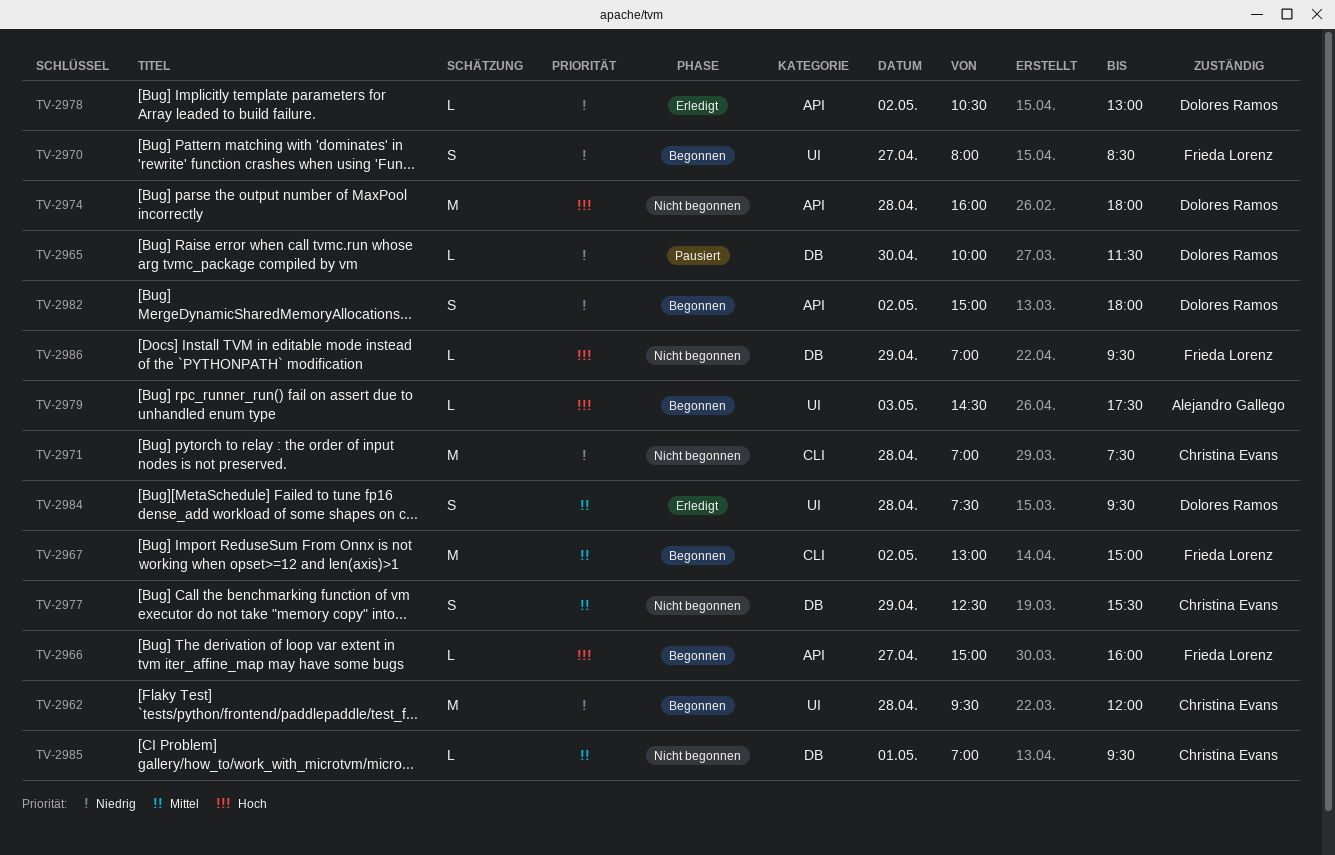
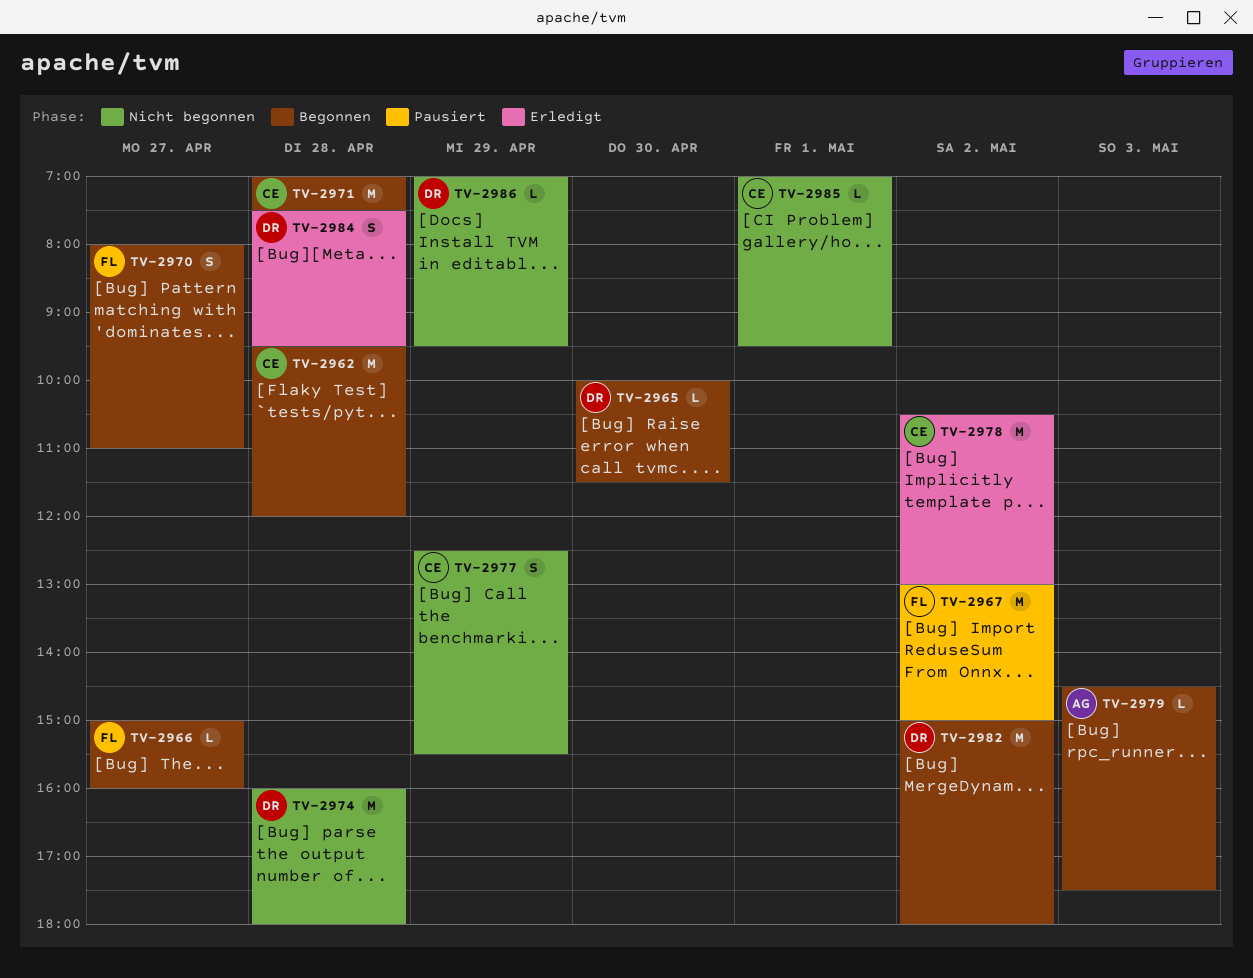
TV-2965, status: Pausiert -> Begonnen
TV-2967, status: Begonnen -> Pausiert
TV-2970, ends: 08:30 -> 11:00
TV-2971, status: Nicht begonnen -> Begonnen
TV-2978, owner: Dolores Ramos -> Christina Evans
TV-2978, estimate: L -> M
TV-2982, estimate: S -> M
TV-2986, owner: Frieda Lorenz -> Dolores Ramos

